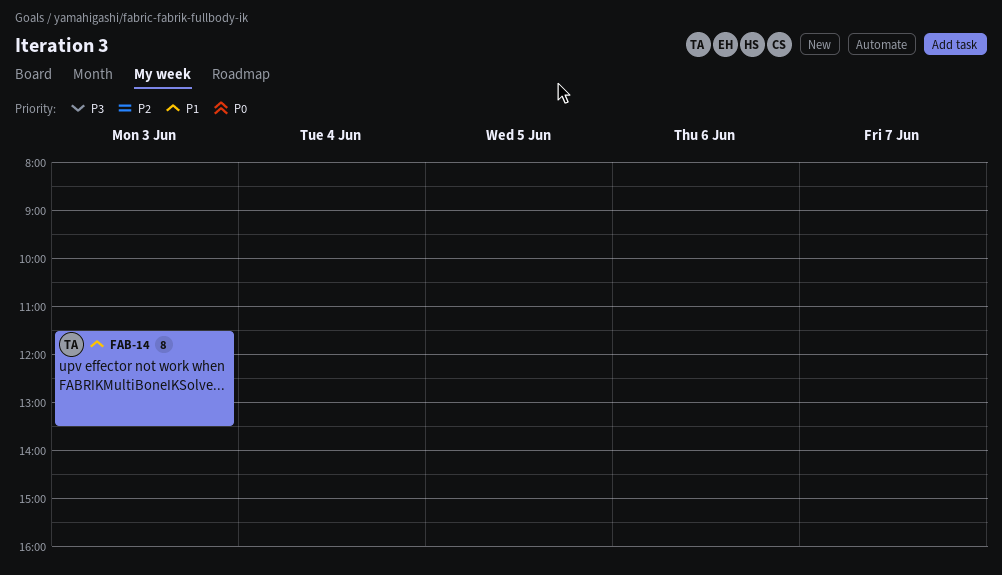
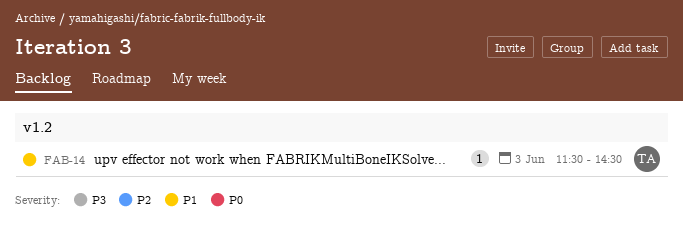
FAB-14, estimate: 8 -> 1
FAB-14, ends: 13:30 -> 14:30

